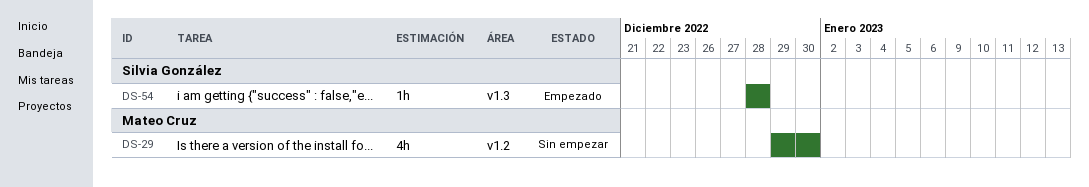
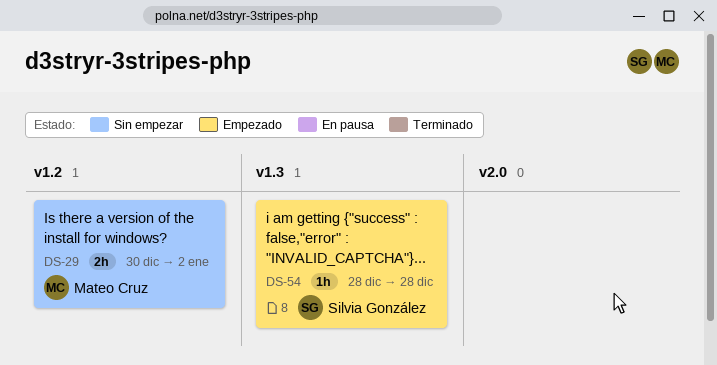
DS-29, estimate: 4h -> 2h
DS-29, start: Dec 29 -> Dec 30
DS-29, due: Dec 30 -> Jan 2

